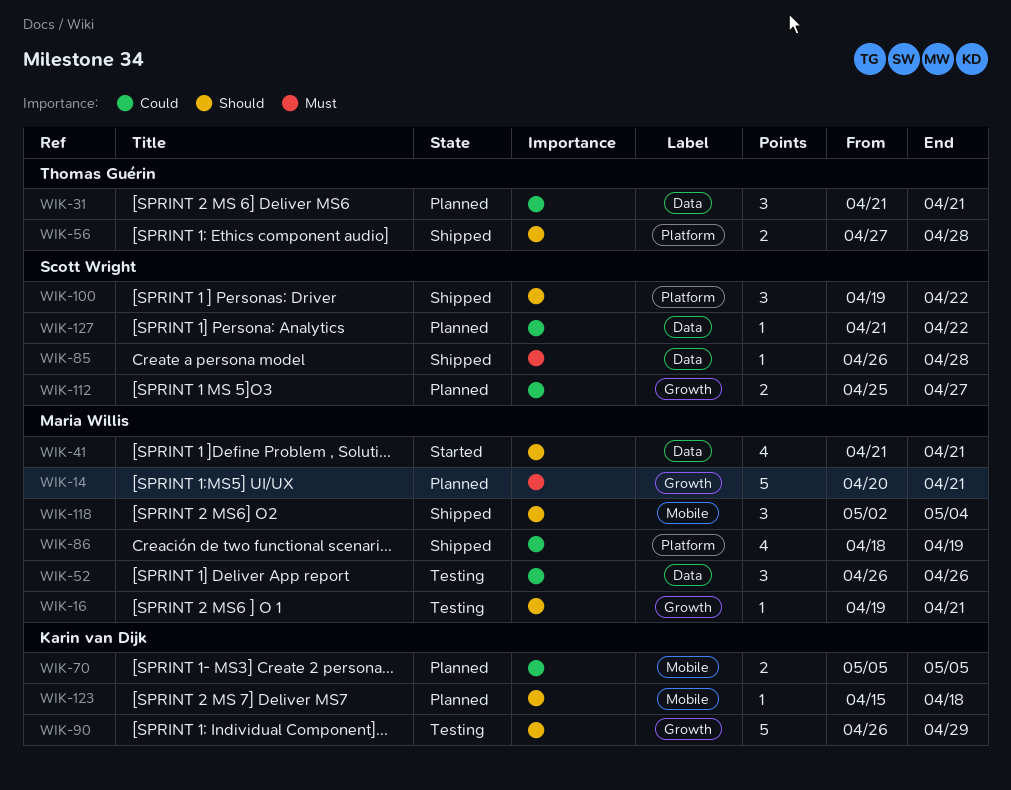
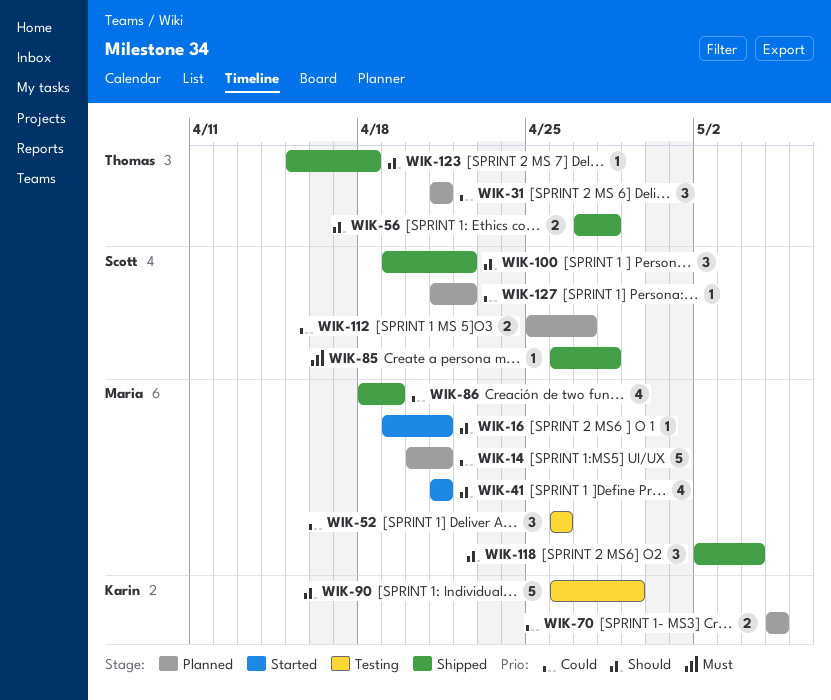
WIK-14, priority: Must -> Could
WIK-16, status: Testing -> Started
WIK-123, status: Planned -> Shipped
WIK-123, owner: Karin van Dijk -> Thomas Guérin

